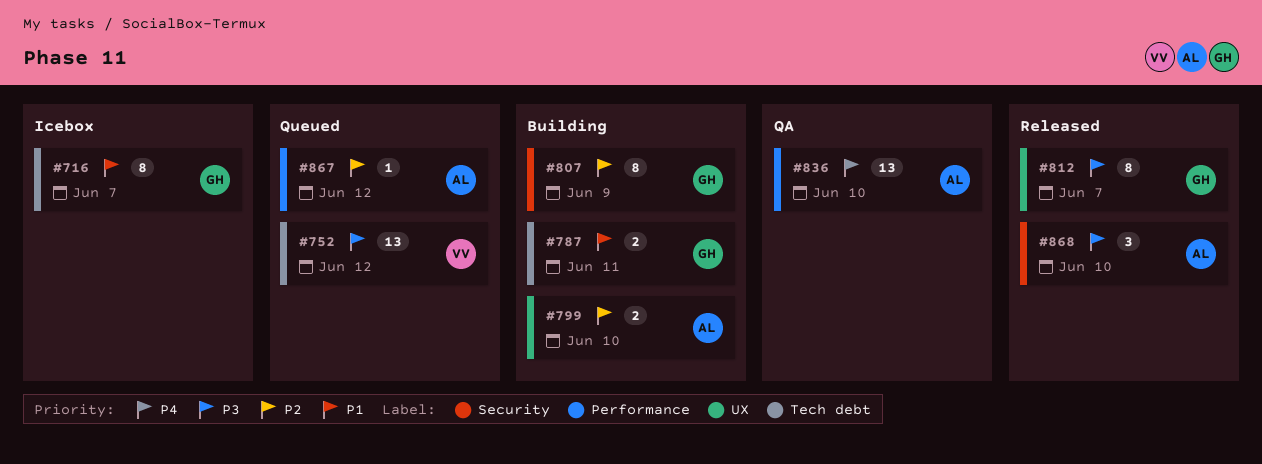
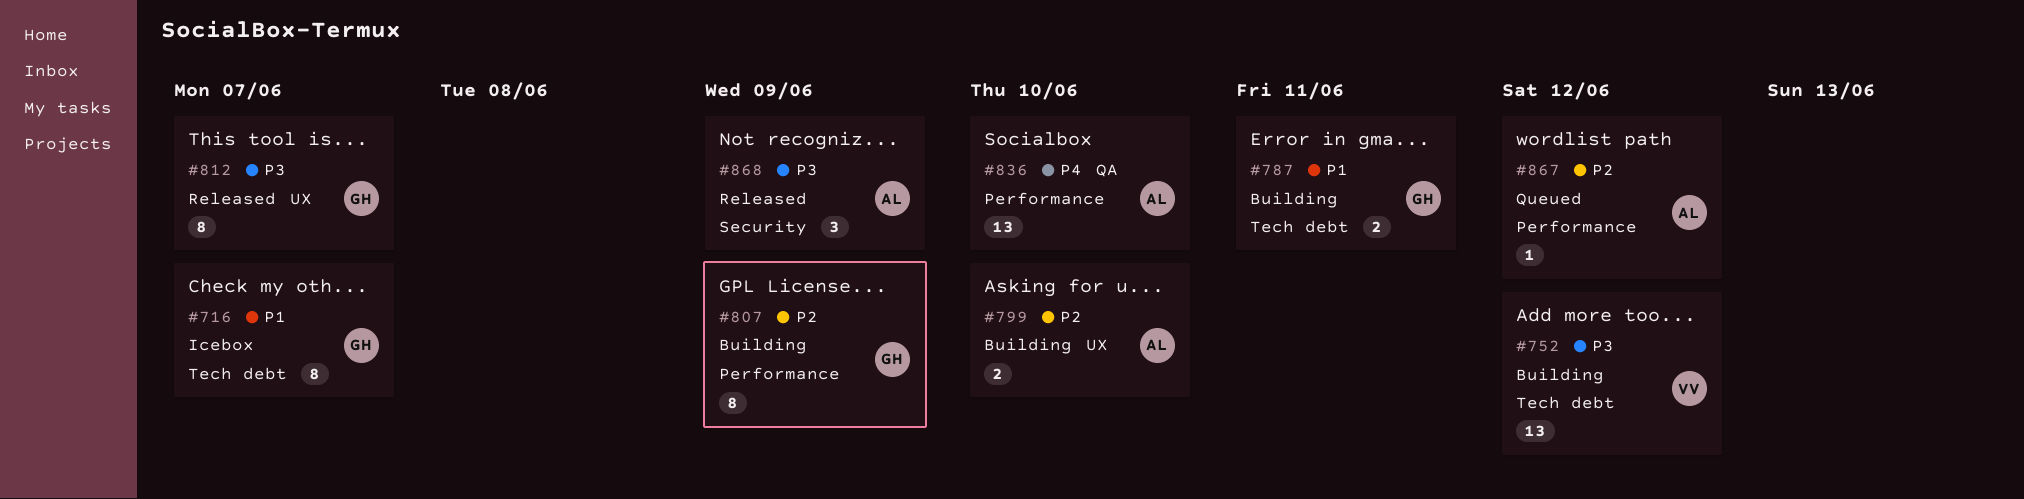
#752, status: Queued -> Building
#807, label: Security -> Performance
#868, due: Jun 10 -> Jun 9

